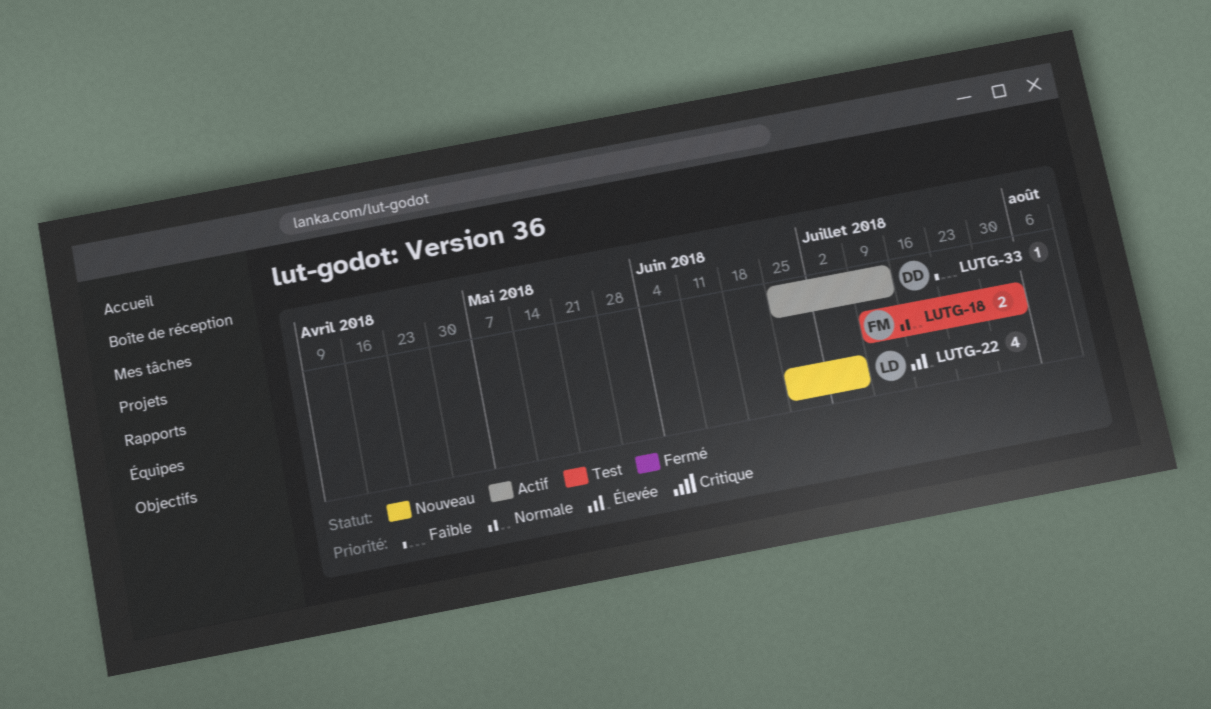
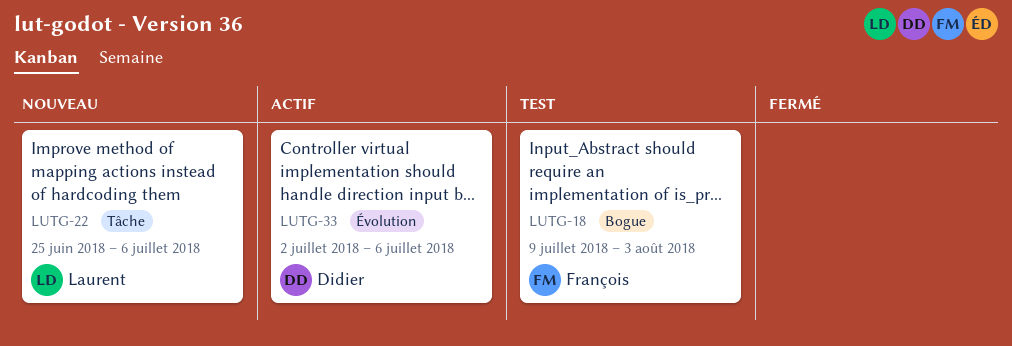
LUTG-33, start: Jun 25 -> Jul 2
LUTG-33, due: Jul 13 -> Jul 6

